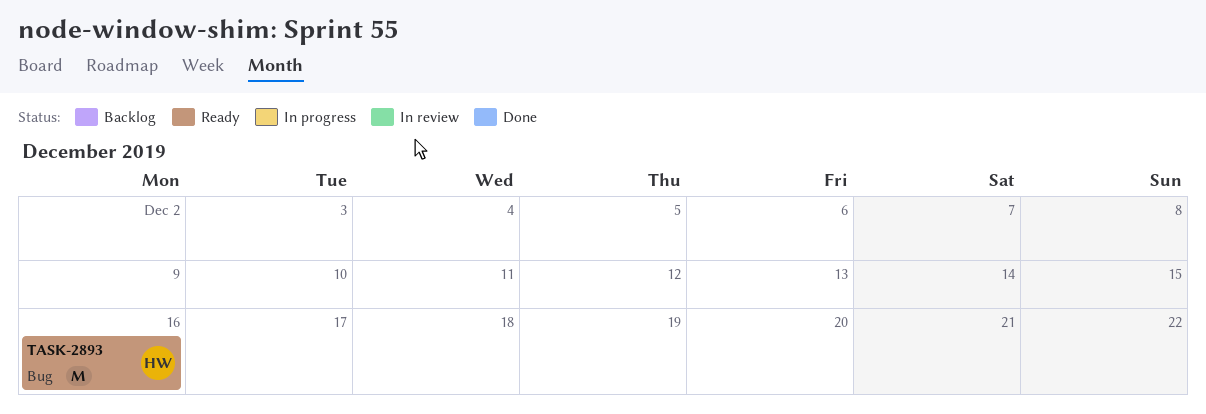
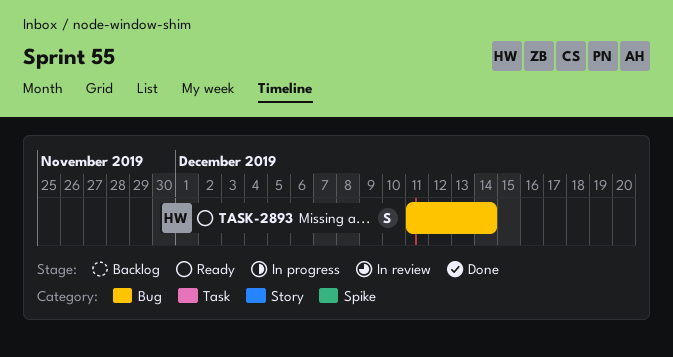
TASK-2893, estimate: M -> S
TASK-2893, due: Dec 16 -> Dec 14

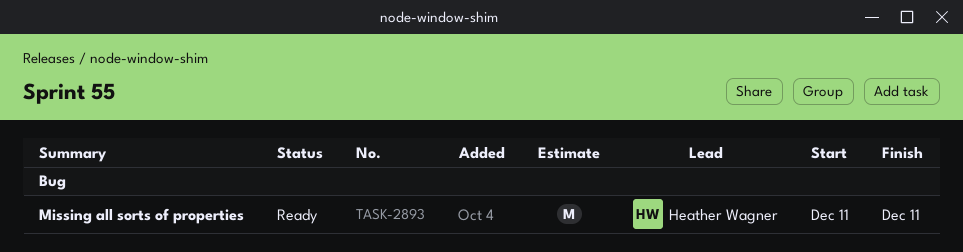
TASK-2893, estimate: S -> M
TASK-2893, due: Dec 14 -> Dec 11

